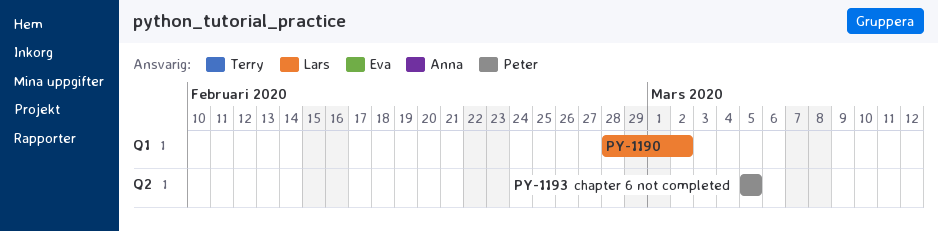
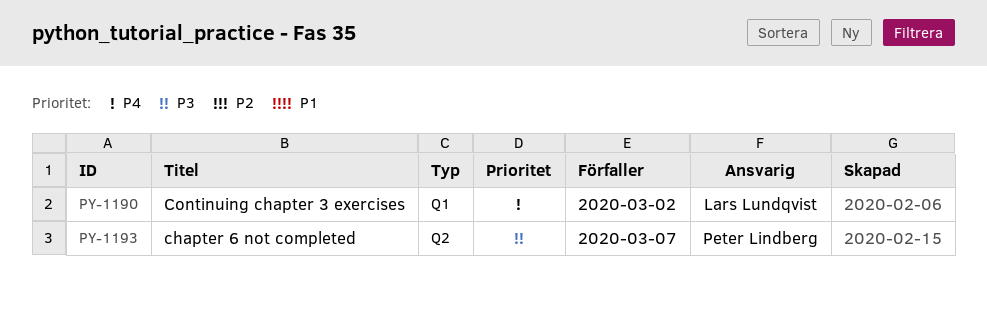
PY-1193, due: Mar 5 -> Mar 7

